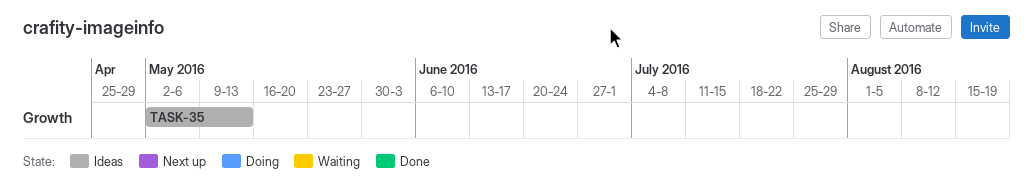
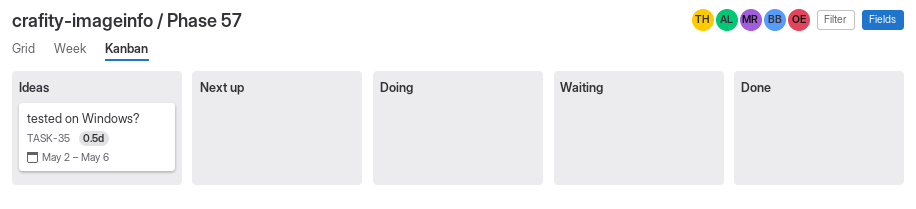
TASK-35, due: May 13 -> May 6

